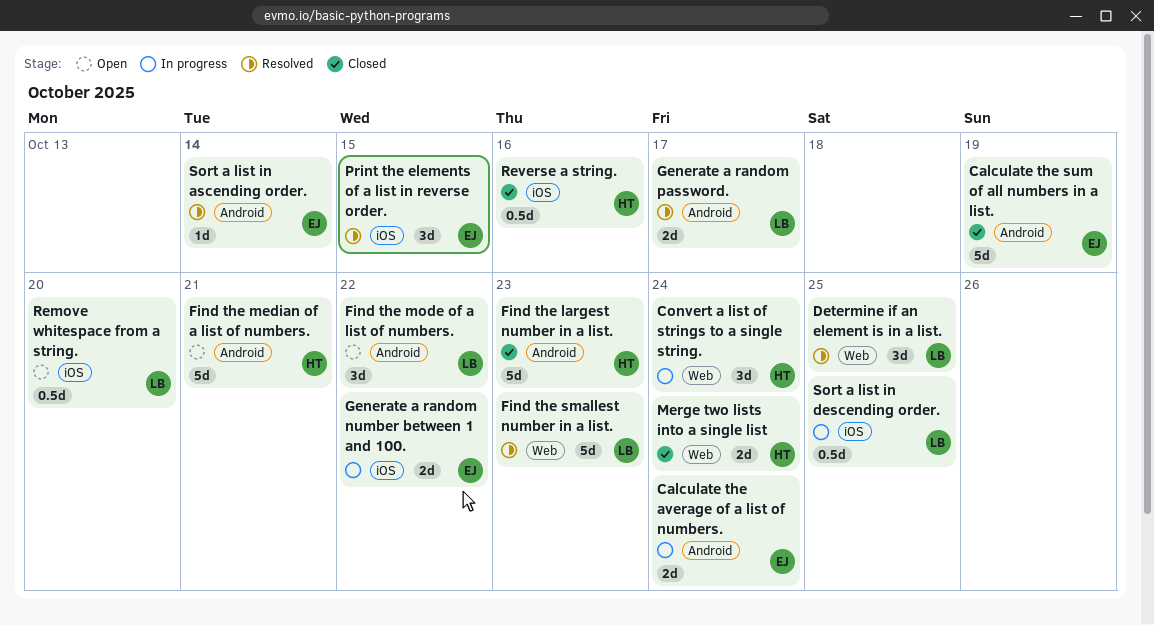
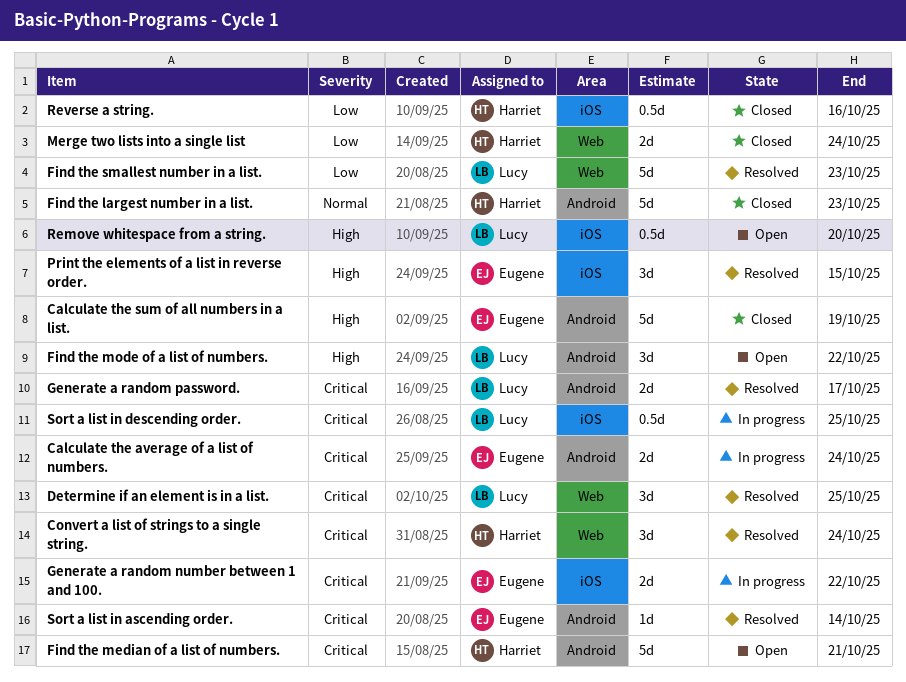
Convert a list of strings to a single string., status: In progress -> Resolved

